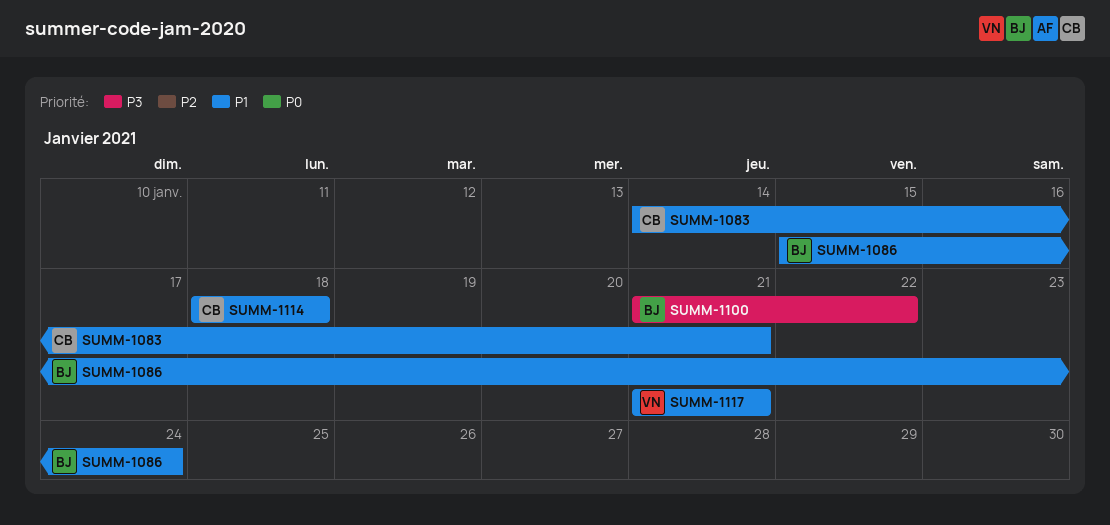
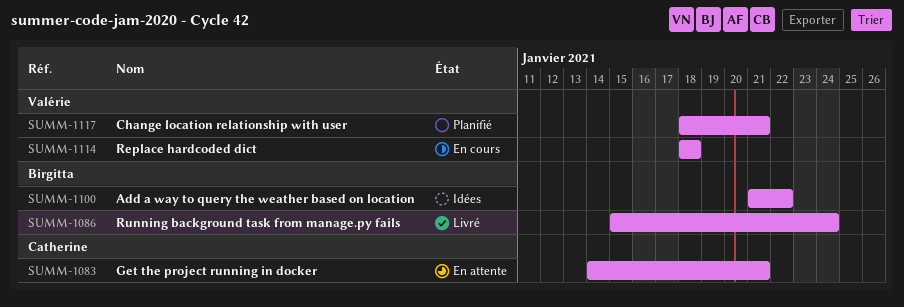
SUMM-1114, owner: Catherine -> Valérie
SUMM-1117, start: Jan 21 -> Jan 18

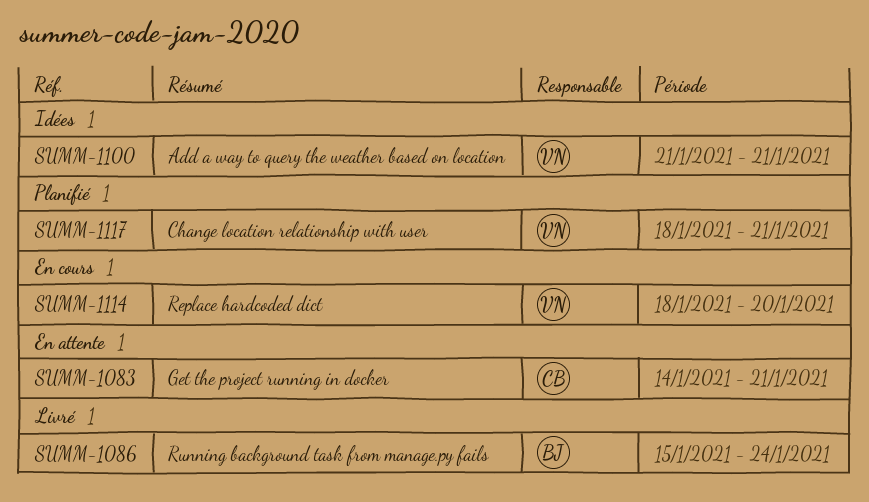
SUMM-1100, owner: Birgitta -> Valérie
SUMM-1100, due: Jan 22 -> Jan 21
SUMM-1114, due: Jan 18 -> Jan 20

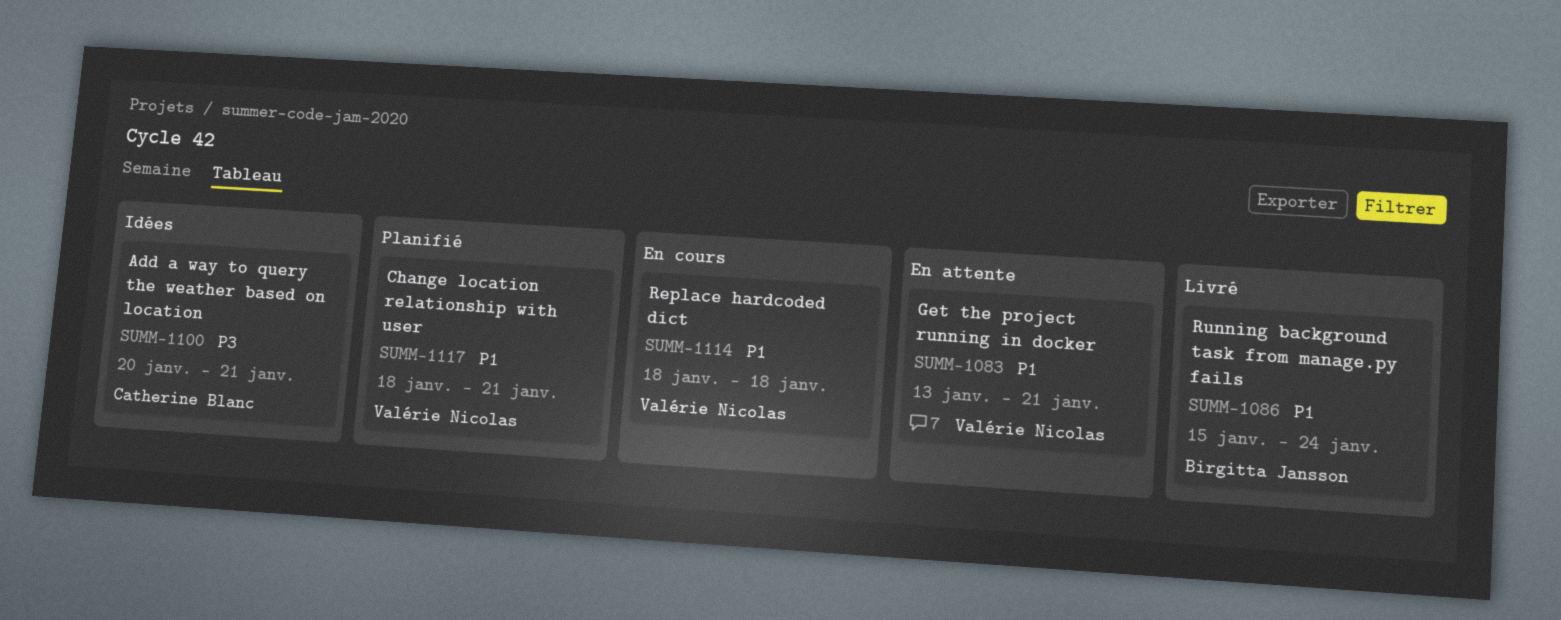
SUMM-1083, owner: Catherine Blanc -> Valérie Nicolas
SUMM-1083, start: Jan 14 -> Jan 13
SUMM-1100, owner: Valérie Nicolas -> Catherine Blanc
SUMM-1100, start: Jan 21 -> Jan 20
SUMM-1114, due: Jan 20 -> Jan 18

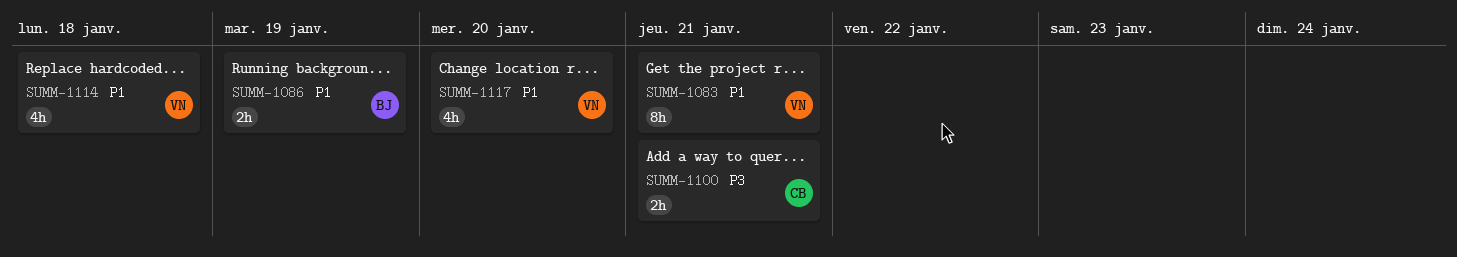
SUMM-1086, due: Jan 24 -> Jan 19
SUMM-1117, due: Jan 21 -> Jan 20

